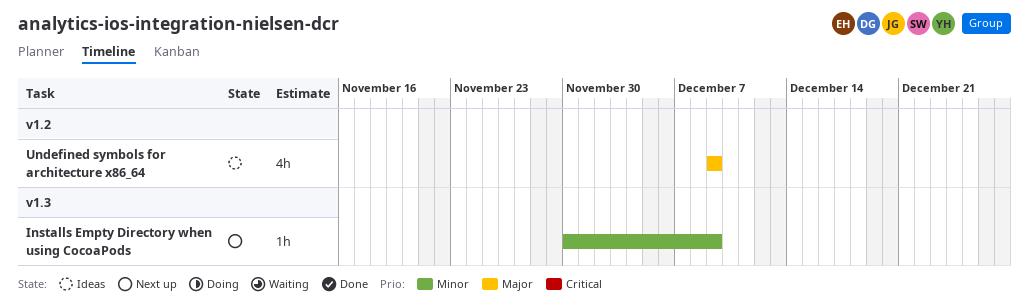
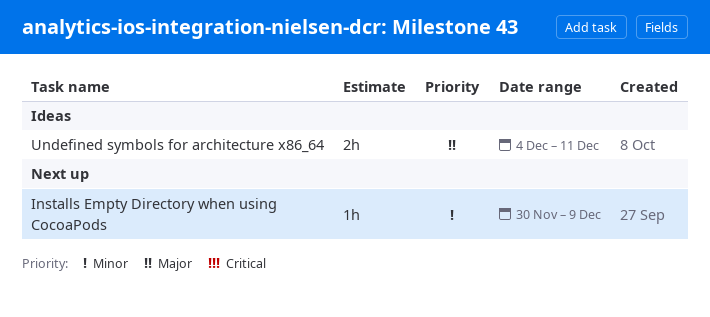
Undefined symbols for architecture x86_64, estimate: 4h -> 2h
Undefined symbols for architecture x86_64, start: Dec 9 -> Dec 4
Undefined symbols for architecture x86_64, due: Dec 9 -> Dec 11

